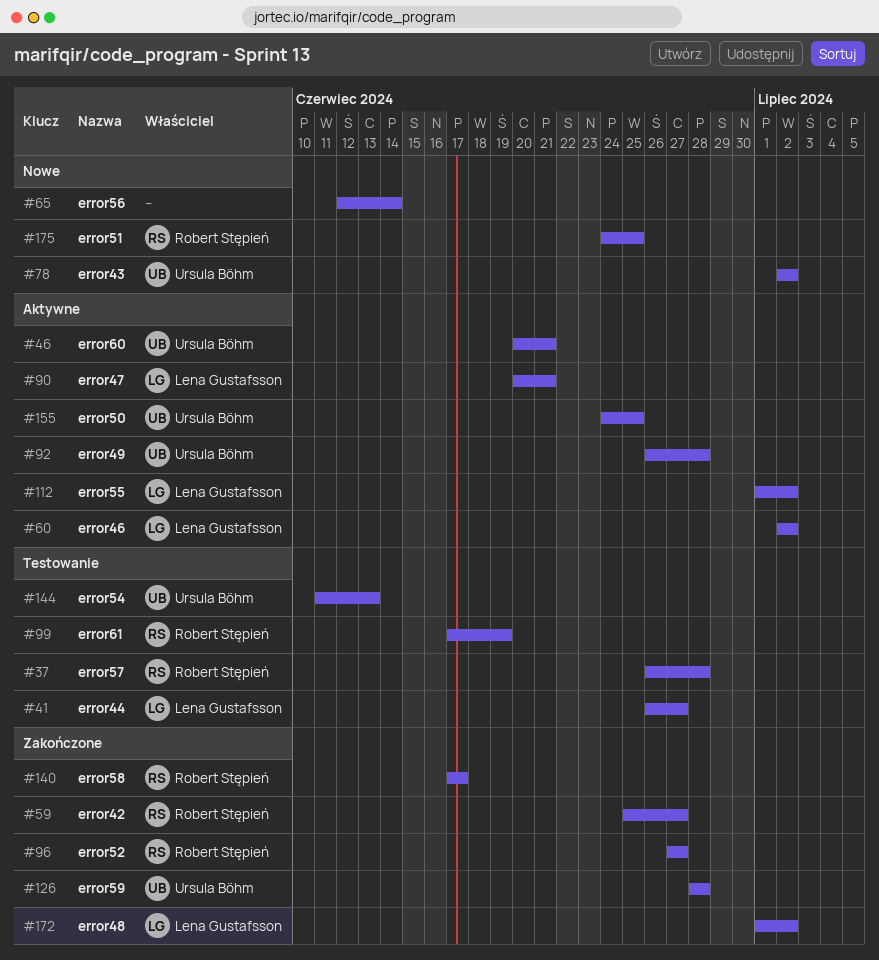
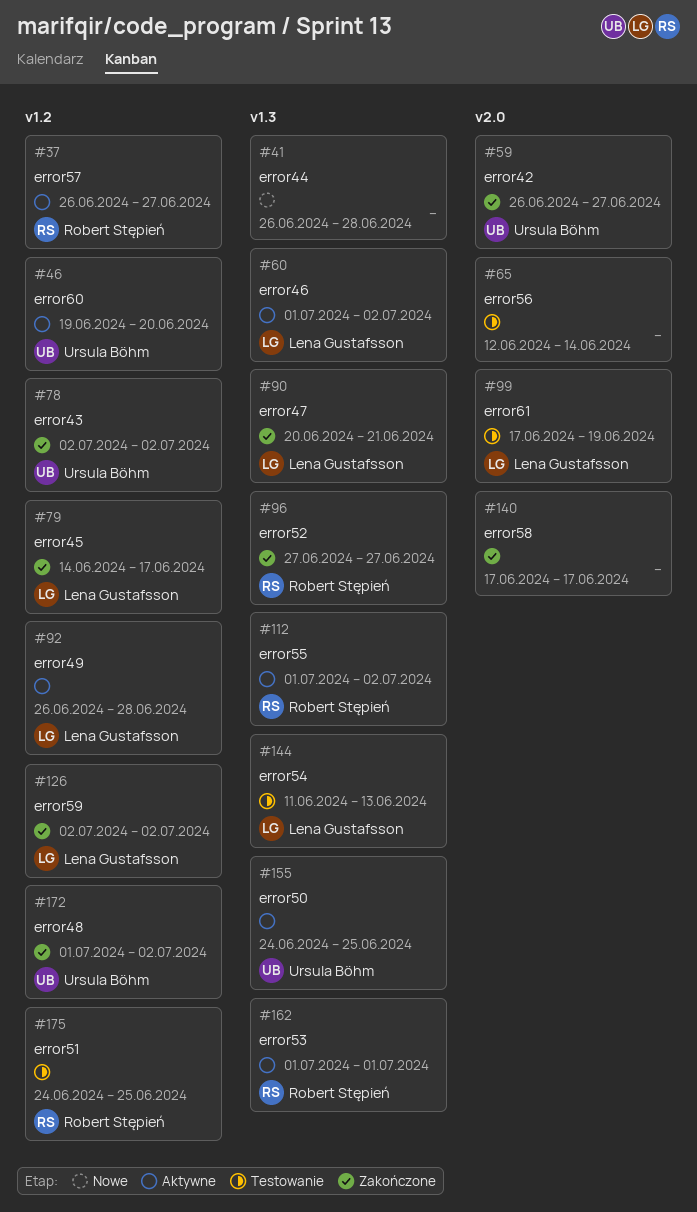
#37, status: Testowanie -> Aktywne
#37, due: Jun 28 -> Jun 27
#41, status: Testowanie -> Nowe
#41, owner: Lena Gustafsson -> none
#41, due: Jun 27 -> Jun 28
#46, start: Jun 20 -> Jun 19
#46, due: Jun 21 -> Jun 20
#59, owner: Robert Stępień -> Ursula Böhm
#59, start: Jun 25 -> Jun 26
#60, start: Jul 2 -> Jul 1
#65, status: Nowe -> Testowanie
#78, status: Nowe -> Zakończone
#79: none -> present
#90, status: Aktywne -> Zakończone
#92, owner: Ursula Böhm -> Lena Gustafsson
#99, owner: Robert Stępień -> Lena Gustafsson
#112, owner: Lena Gustafsson -> Robert Stępień
#126, owner: Ursula Böhm -> Lena Gustafsson
#126, start: Jun 28 -> Jul 2
#126, due: Jun 28 -> Jul 2
#140, owner: Robert Stępień -> none
#144, owner: Ursula Böhm -> Lena Gustafsson
#162: none -> present
#172, owner: Lena Gustafsson -> Ursula Böhm
#175, status: Nowe -> Testowanie

